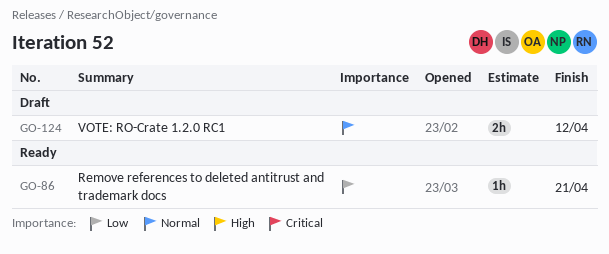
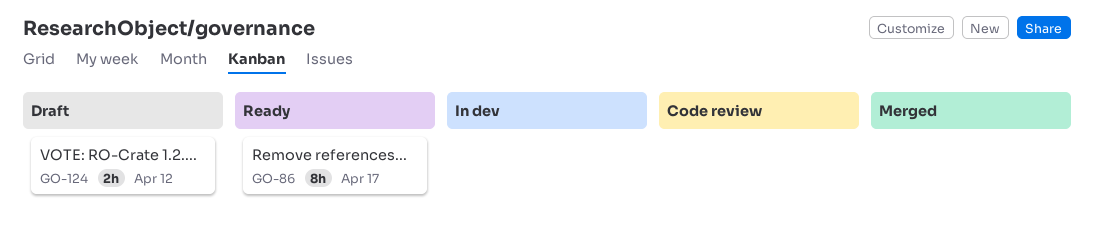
GO-86, estimate: 1h -> 8h
GO-86, due: Apr 21 -> Apr 17

